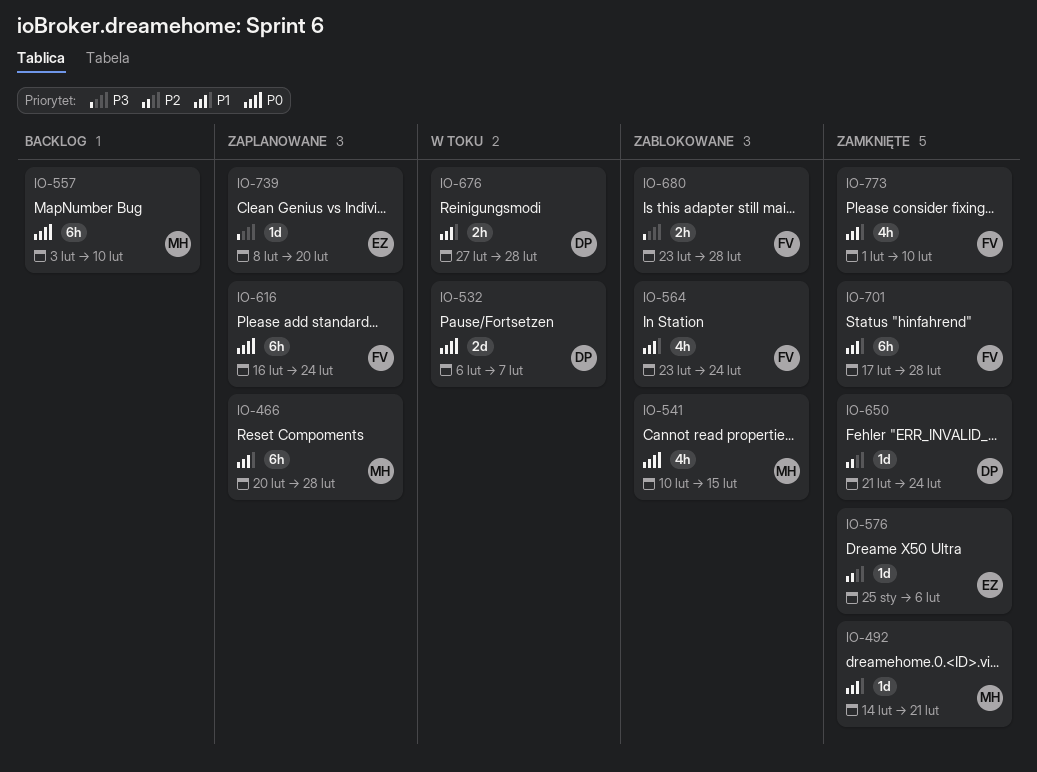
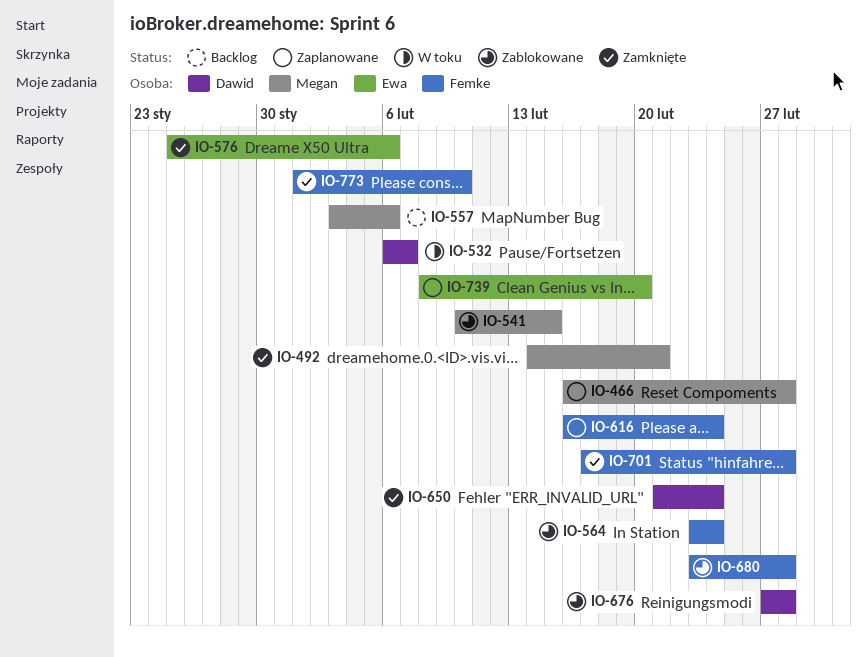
IO-466, start: Feb 20 -> Feb 16
IO-557, due: Feb 10 -> Feb 6
IO-676, status: W toku -> Zablokowane

